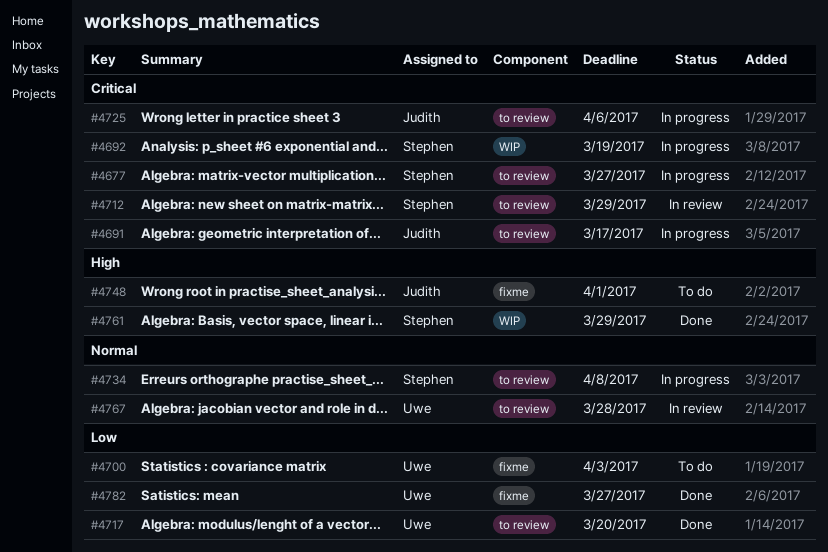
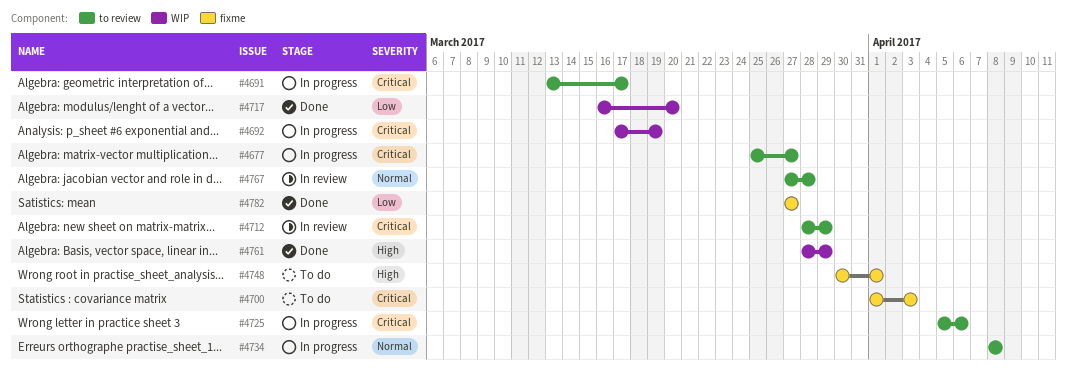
#4700, priority: Low -> Critical
#4717, label: to review -> WIP

